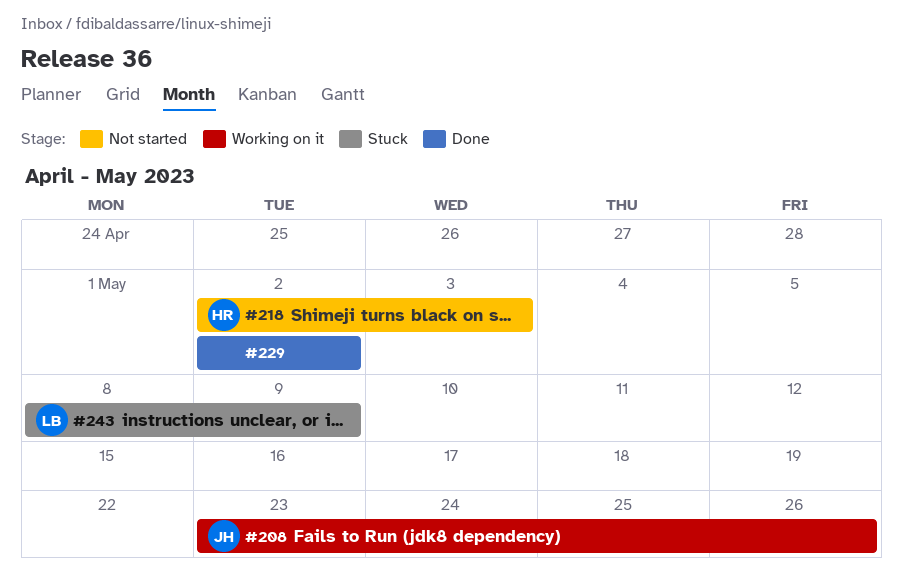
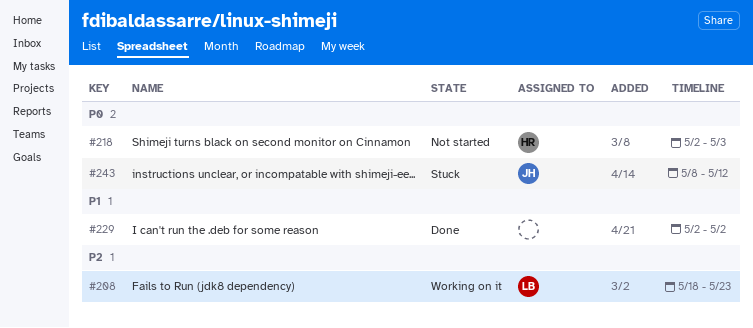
#208, owner: JH -> LB
#208, start: May 23 -> May 18
#208, due: May 26 -> May 23
#243, owner: LB -> JH
#243, due: May 9 -> May 12

